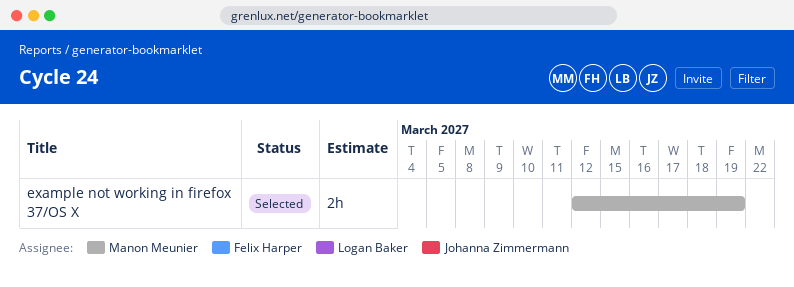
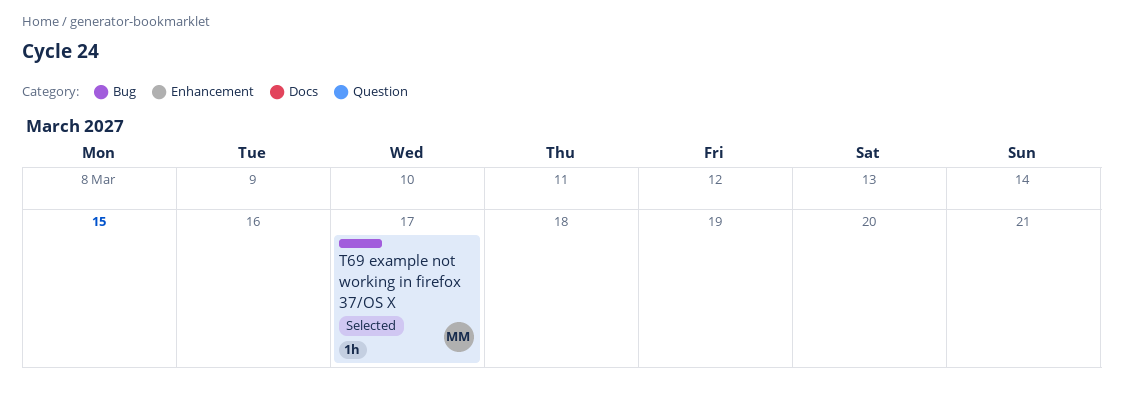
example not working in firefox 37/OS X, estimate: 2h -> 1h
example not working in firefox 37/OS X, due: Mar 19 -> Mar 17

